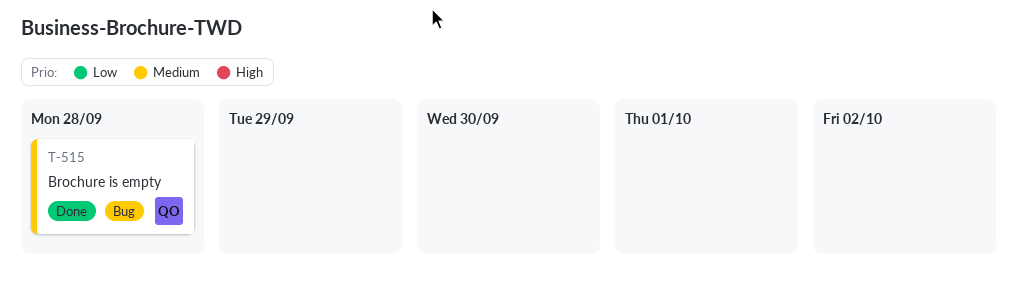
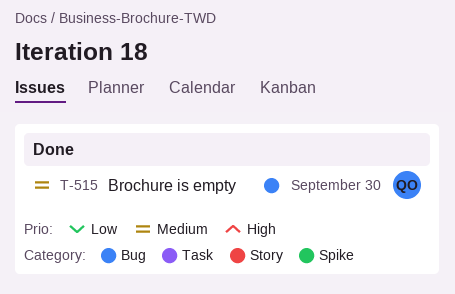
T-515, due: Sep 28 -> Sep 30

